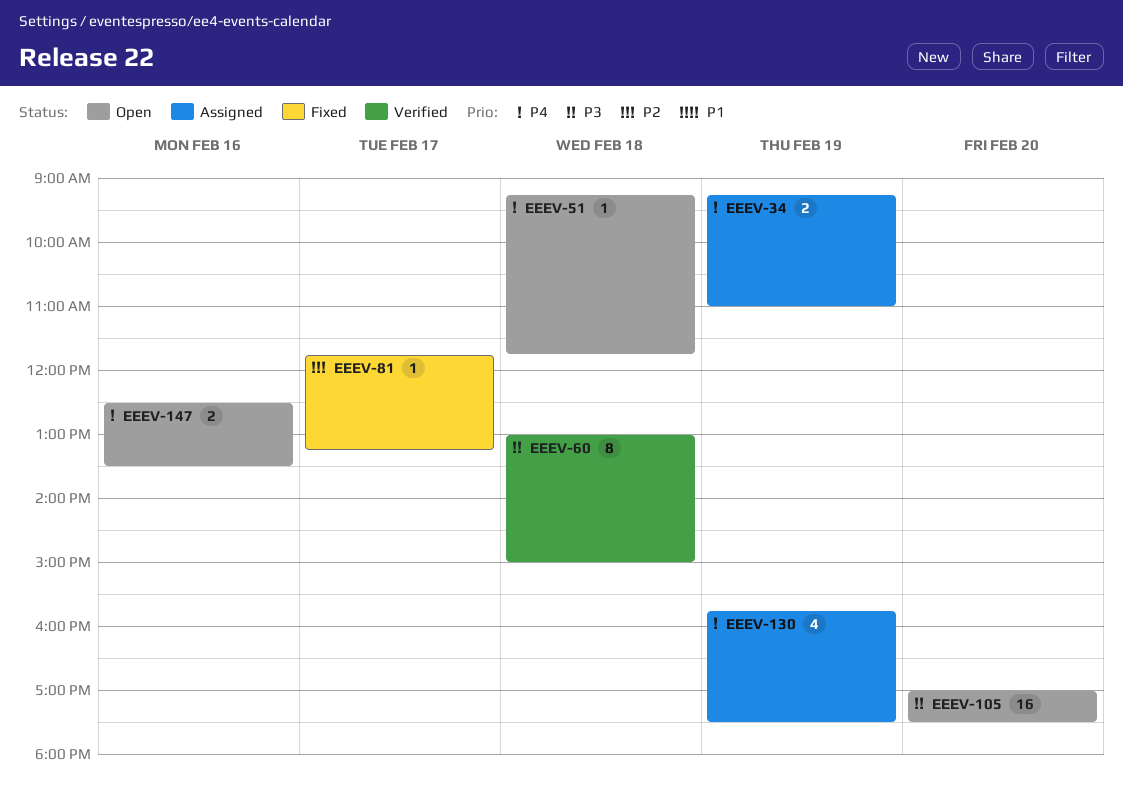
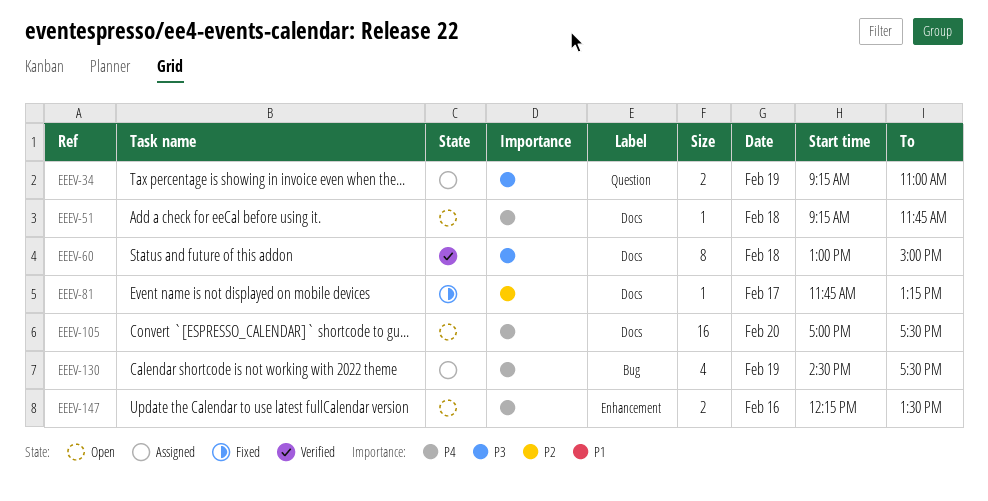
EEEV-34, priority: P4 -> P3
EEEV-105, priority: P3 -> P4
EEEV-130, begins: 15:45 -> 14:30
EEEV-147, begins: 12:30 -> 12:15

